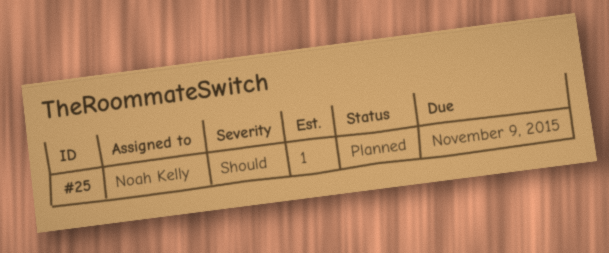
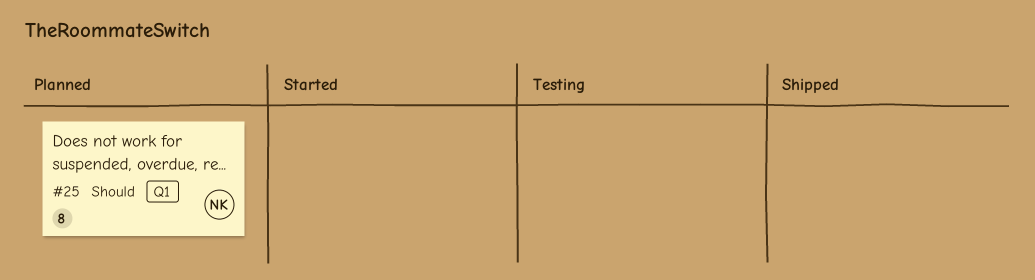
#25, estimate: 1 -> 8

